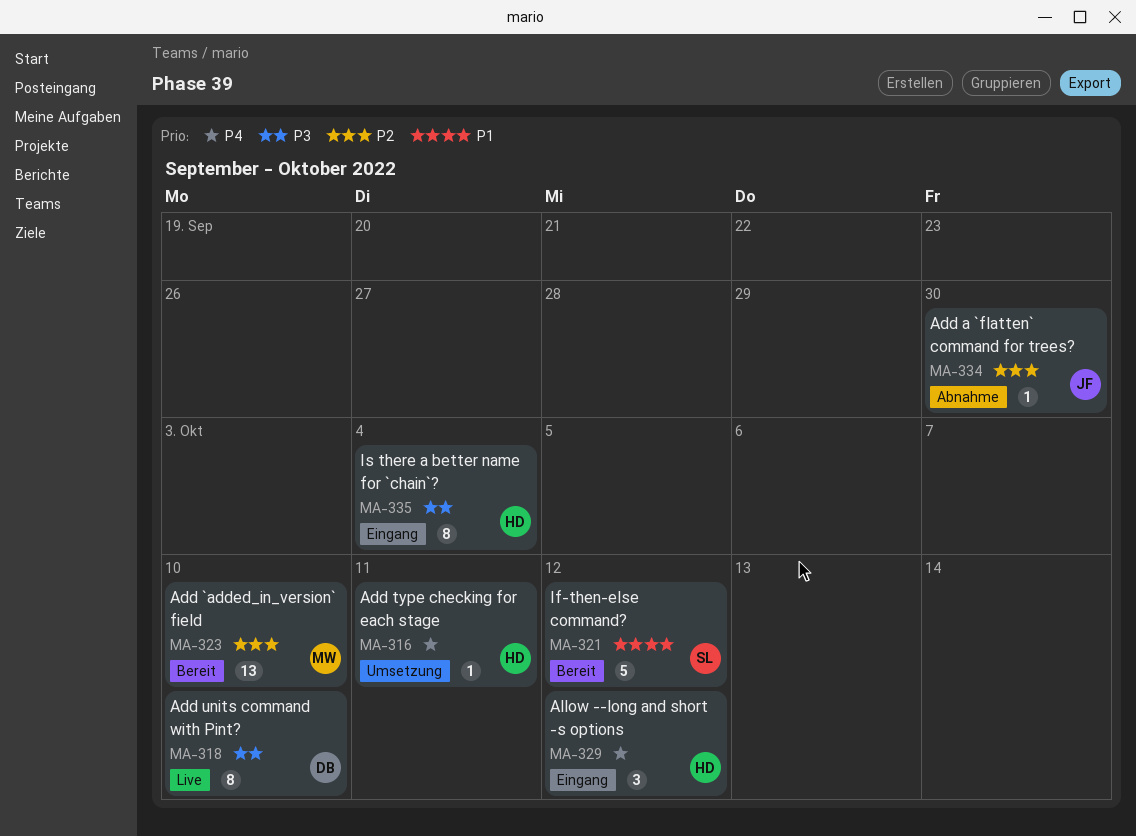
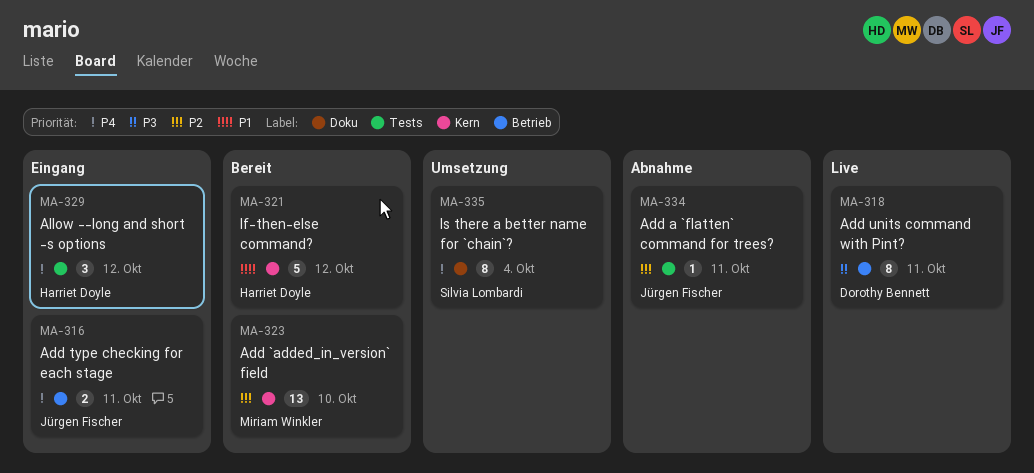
MA-316, status: Umsetzung -> Eingang
MA-316, owner: Harriet Doyle -> Jürgen Fischer
MA-316, estimate: 1 -> 2
MA-318, due: Oct 10 -> Oct 11
MA-321, owner: Silvia Lombardi -> Harriet Doyle
MA-334, due: Sep 30 -> Oct 11
MA-335, status: Eingang -> Umsetzung
MA-335, owner: Harriet Doyle -> Silvia Lombardi
MA-335, priority: P3 -> P4

